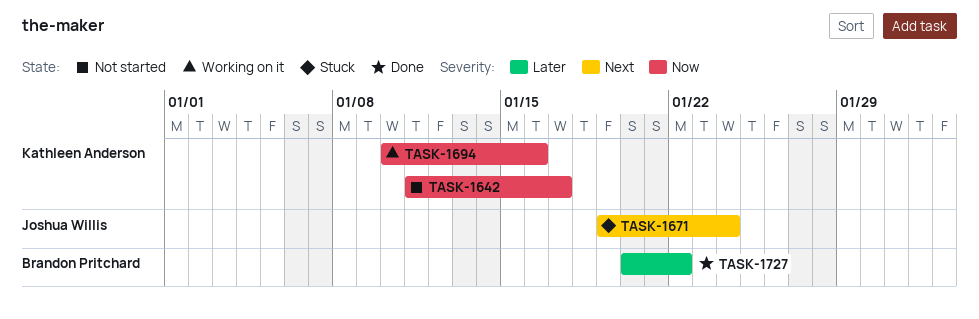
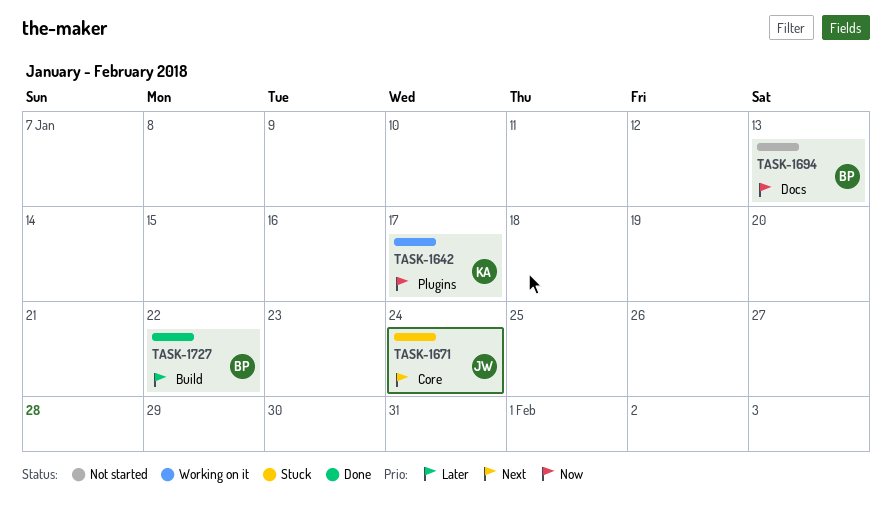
TASK-1642, status: Not started -> Working on it
TASK-1694, status: Working on it -> Not started
TASK-1694, owner: Kathleen Anderson -> Brandon Pritchard
TASK-1694, due: Jan 16 -> Jan 13

